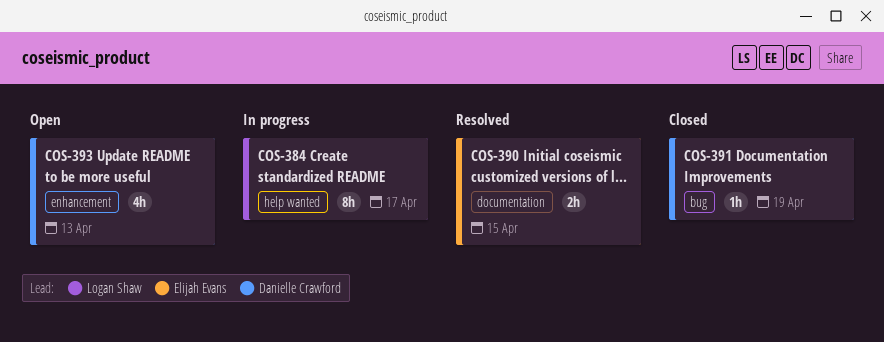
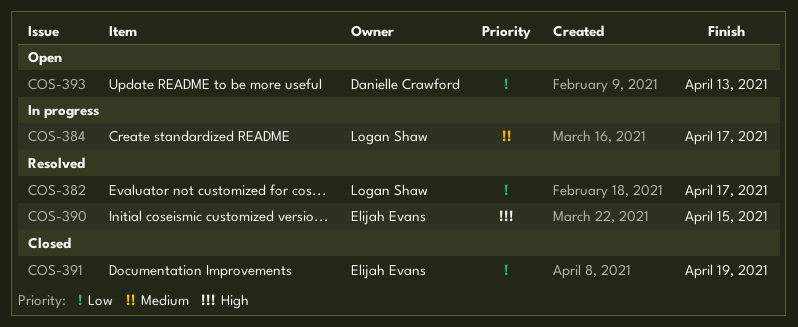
COS-382: none -> present
COS-391, owner: Danielle Crawford -> Elijah Evans

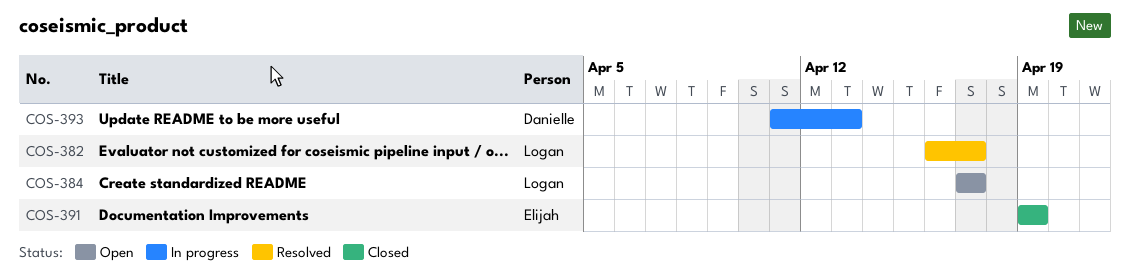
COS-384, status: In progress -> Open
COS-390: present -> none
COS-393, status: Open -> In progress

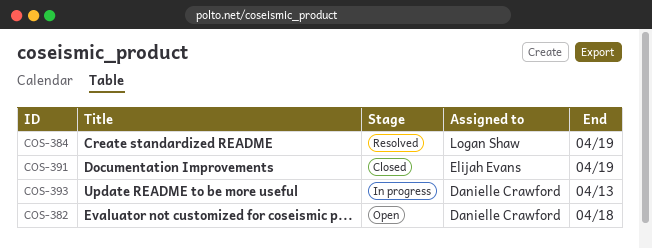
COS-382, status: Resolved -> Open
COS-382, owner: Logan Shaw -> Danielle Crawford
COS-382, due: Apr 17 -> Apr 18
COS-384, status: Open -> Resolved
COS-384, due: Apr 17 -> Apr 19

